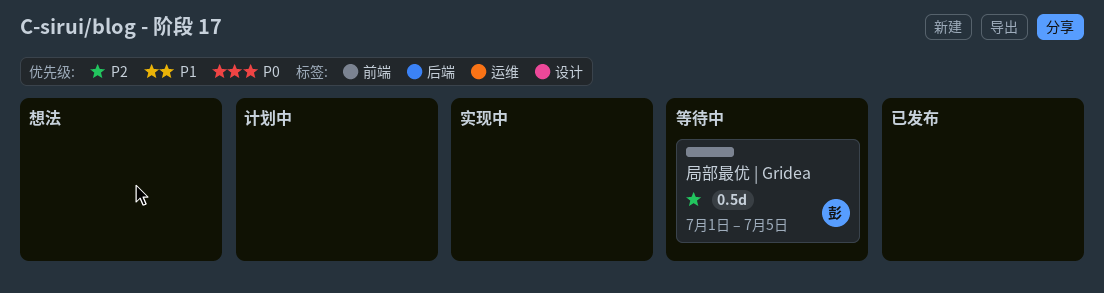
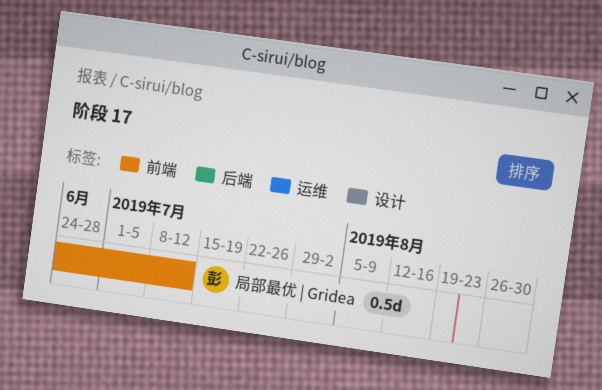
局部最优 | Gridea, start: Jul 1 -> Jun 24
局部最优 | Gridea, due: Jul 5 -> Jul 12

